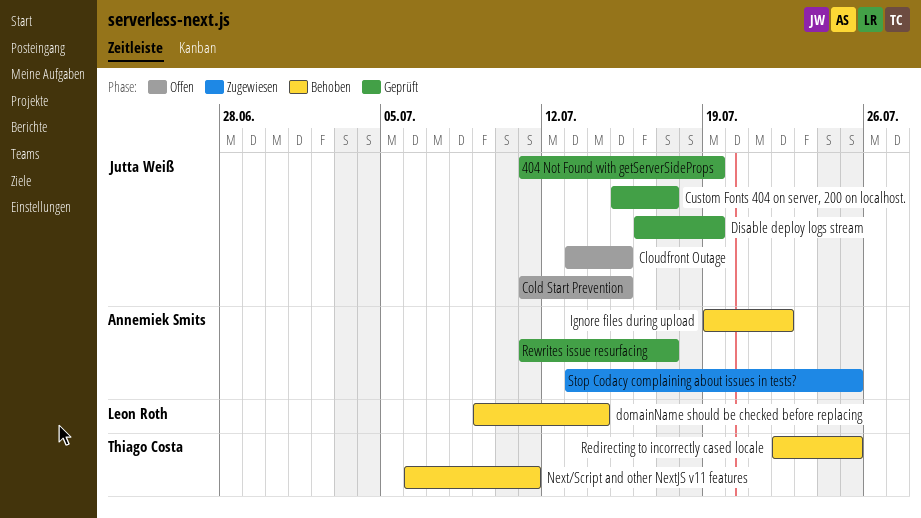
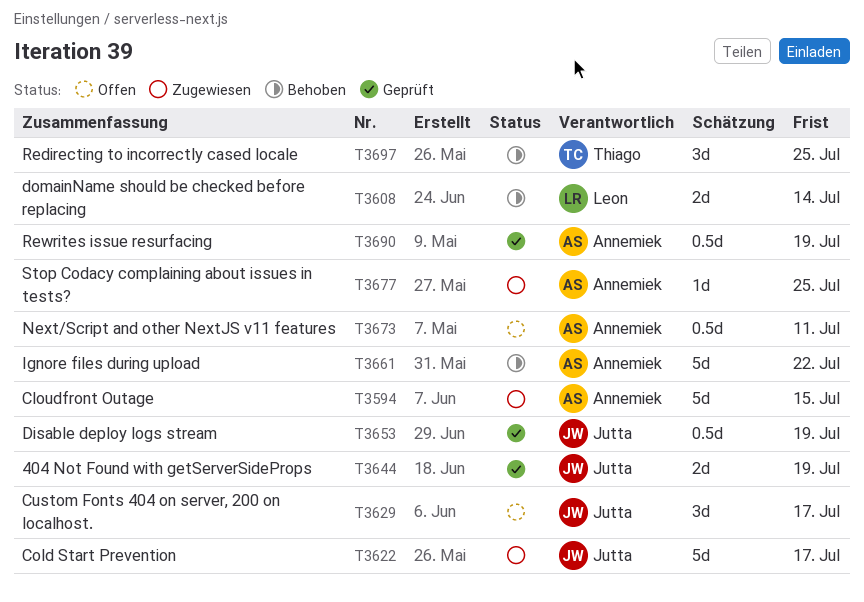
Cloudfront Outage, status: Offen -> Zugewiesen
Cloudfront Outage, owner: Jutta Weiß -> Annemiek Smits
Cold Start Prevention, status: Offen -> Zugewiesen
Cold Start Prevention, due: Jul 15 -> Jul 17
Custom Fonts 404 on server, 200 on localhost., status: Geprüft -> Offen
Next/Script and other NextJS v11 features, status: Behoben -> Offen
Next/Script and other NextJS v11 features, owner: Thiago Costa -> Annemiek Smits
Rewrites issue resurfacing, due: Jul 17 -> Jul 19

